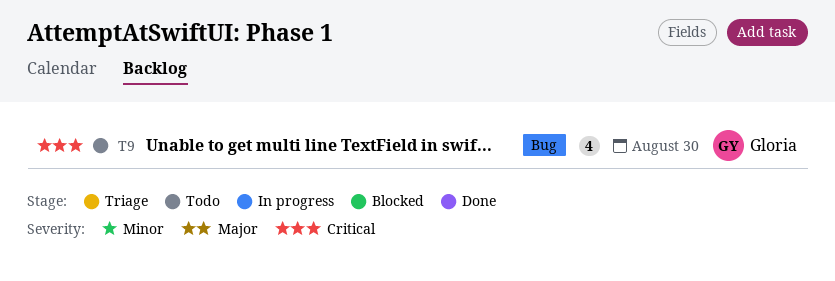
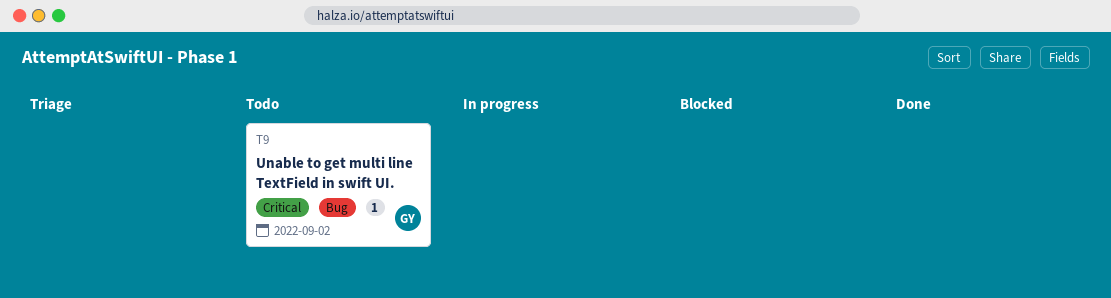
T9, estimate: 4 -> 1
T9, due: Aug 30 -> Sep 2

